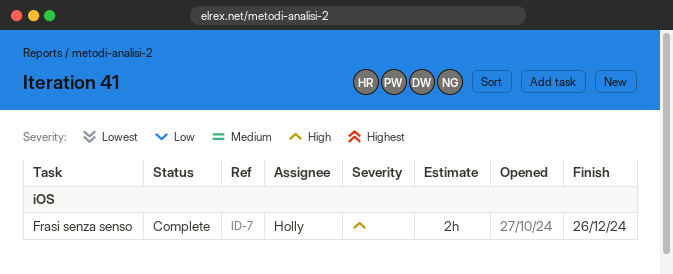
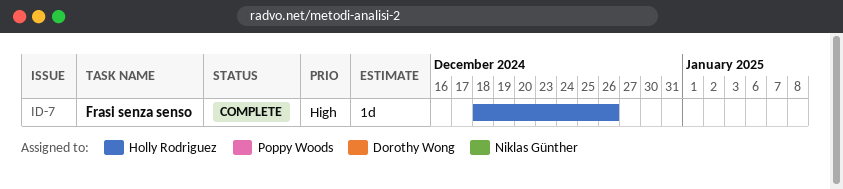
ID-7, estimate: 2h -> 1d

